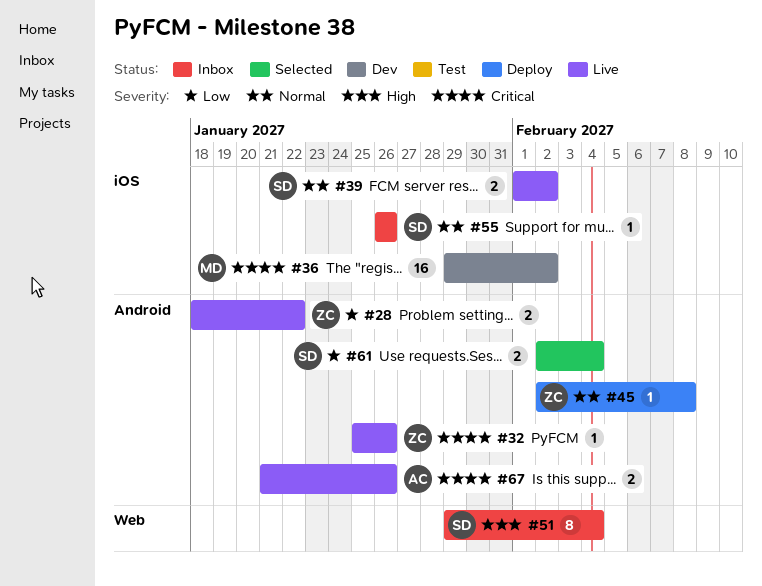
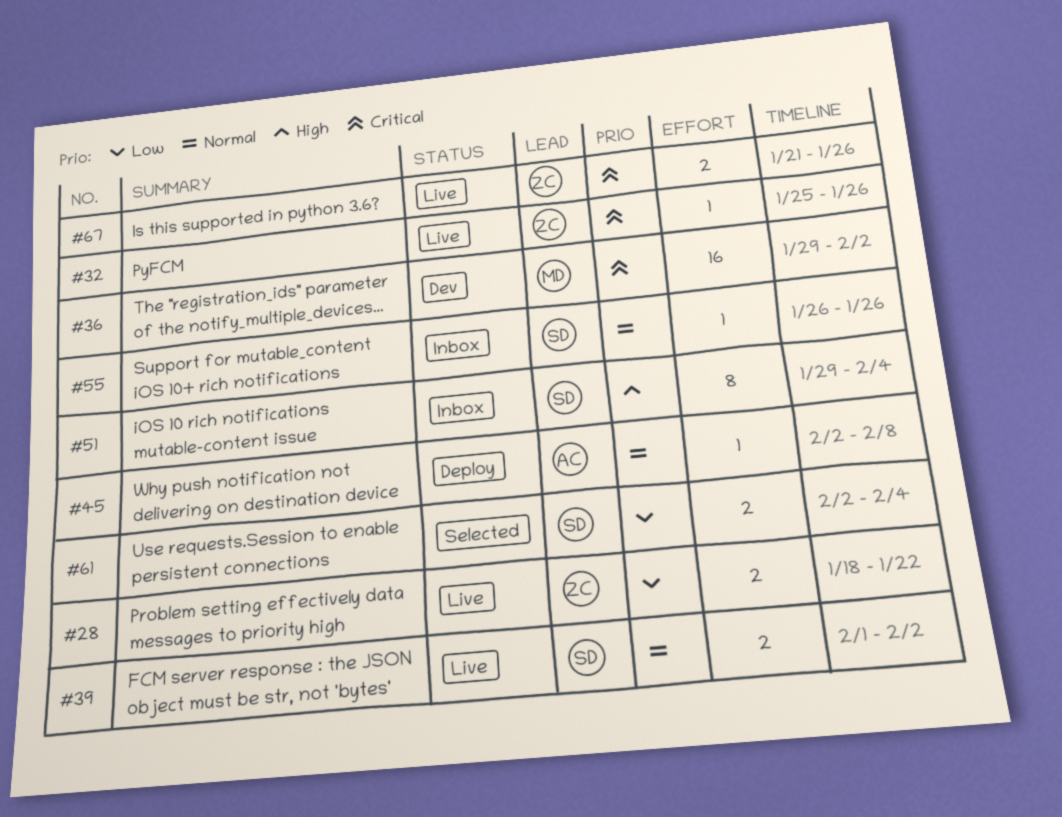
#45, owner: ZC -> AC
#67, owner: AC -> ZC

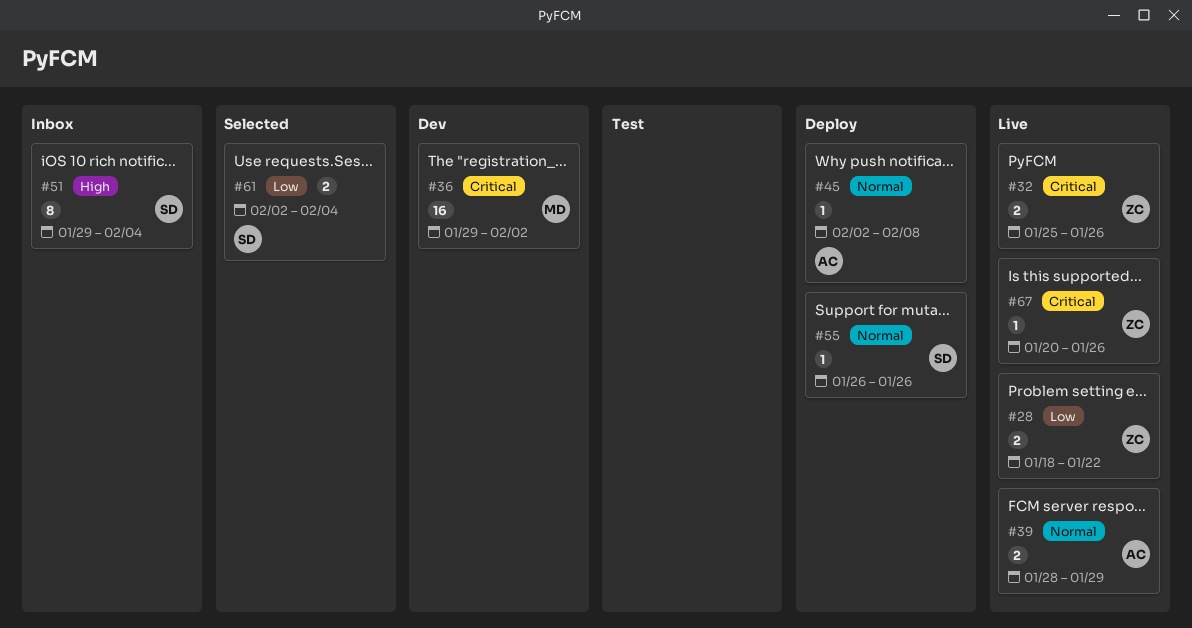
#32, estimate: 1 -> 2
#39, owner: SD -> AC
#39, start: Feb 1 -> Jan 28
#39, due: Feb 2 -> Jan 29
#55, status: Inbox -> Deploy
#67, estimate: 2 -> 1
#67, start: Jan 21 -> Jan 20

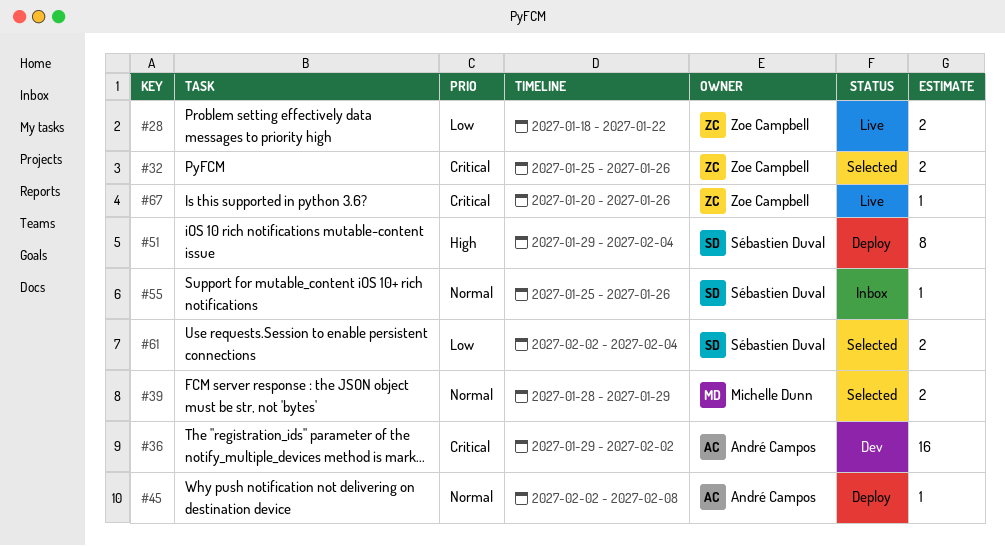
#32, status: Live -> Selected
#36, owner: Michelle Dunn -> André Campos
#39, status: Live -> Selected
#39, owner: André Campos -> Michelle Dunn
#51, status: Inbox -> Deploy
#55, status: Deploy -> Inbox
#55, start: Jan 26 -> Jan 25

